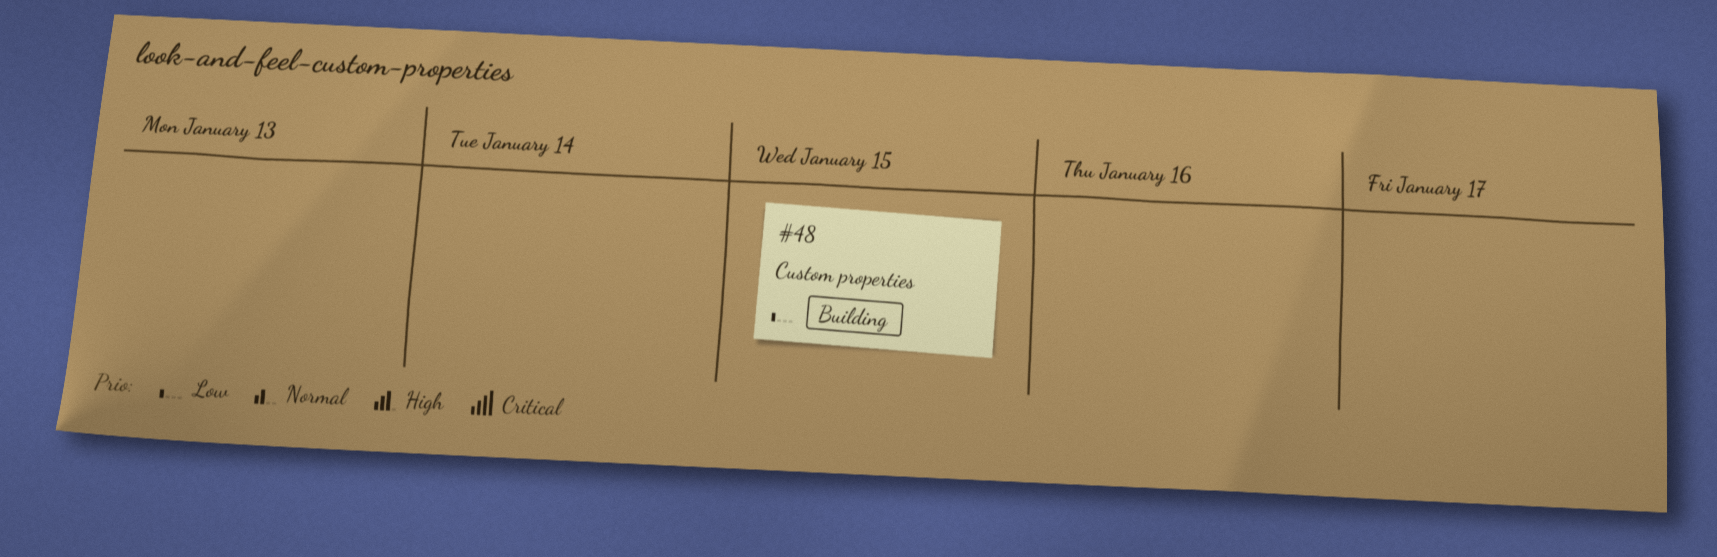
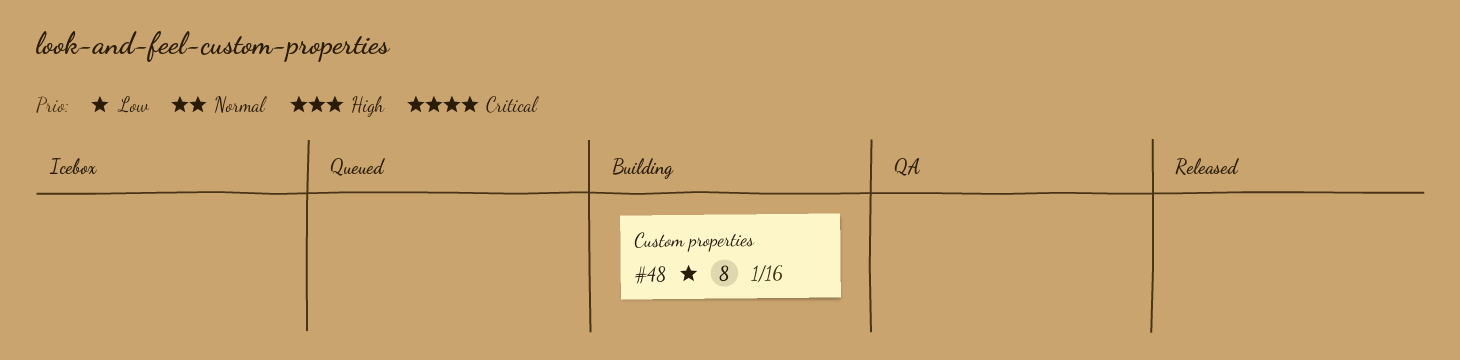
#48, due: Jan 15 -> Jan 16

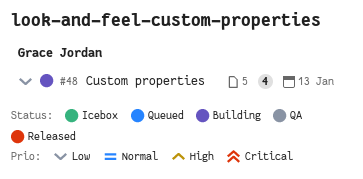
#48, estimate: 8 -> 4
#48, due: Jan 16 -> Jan 13

